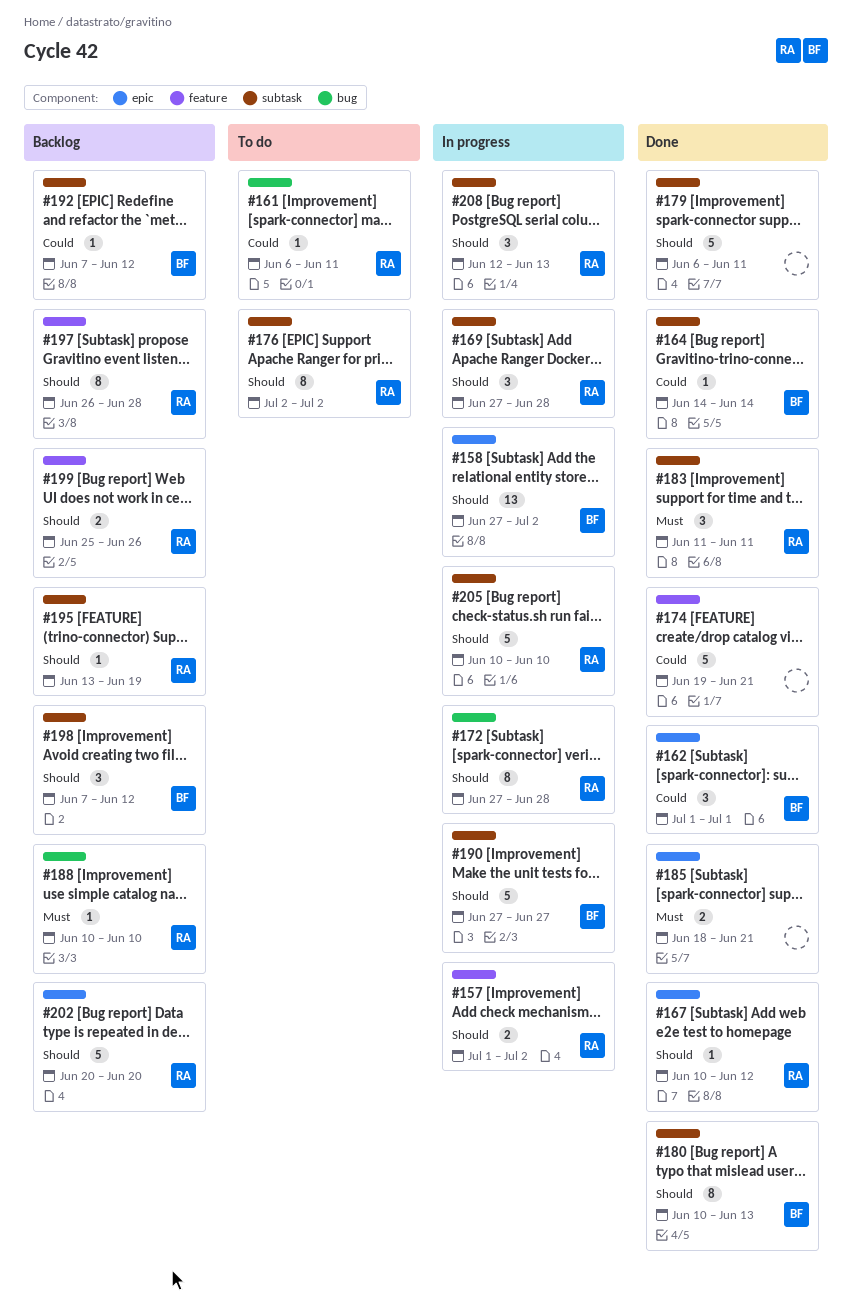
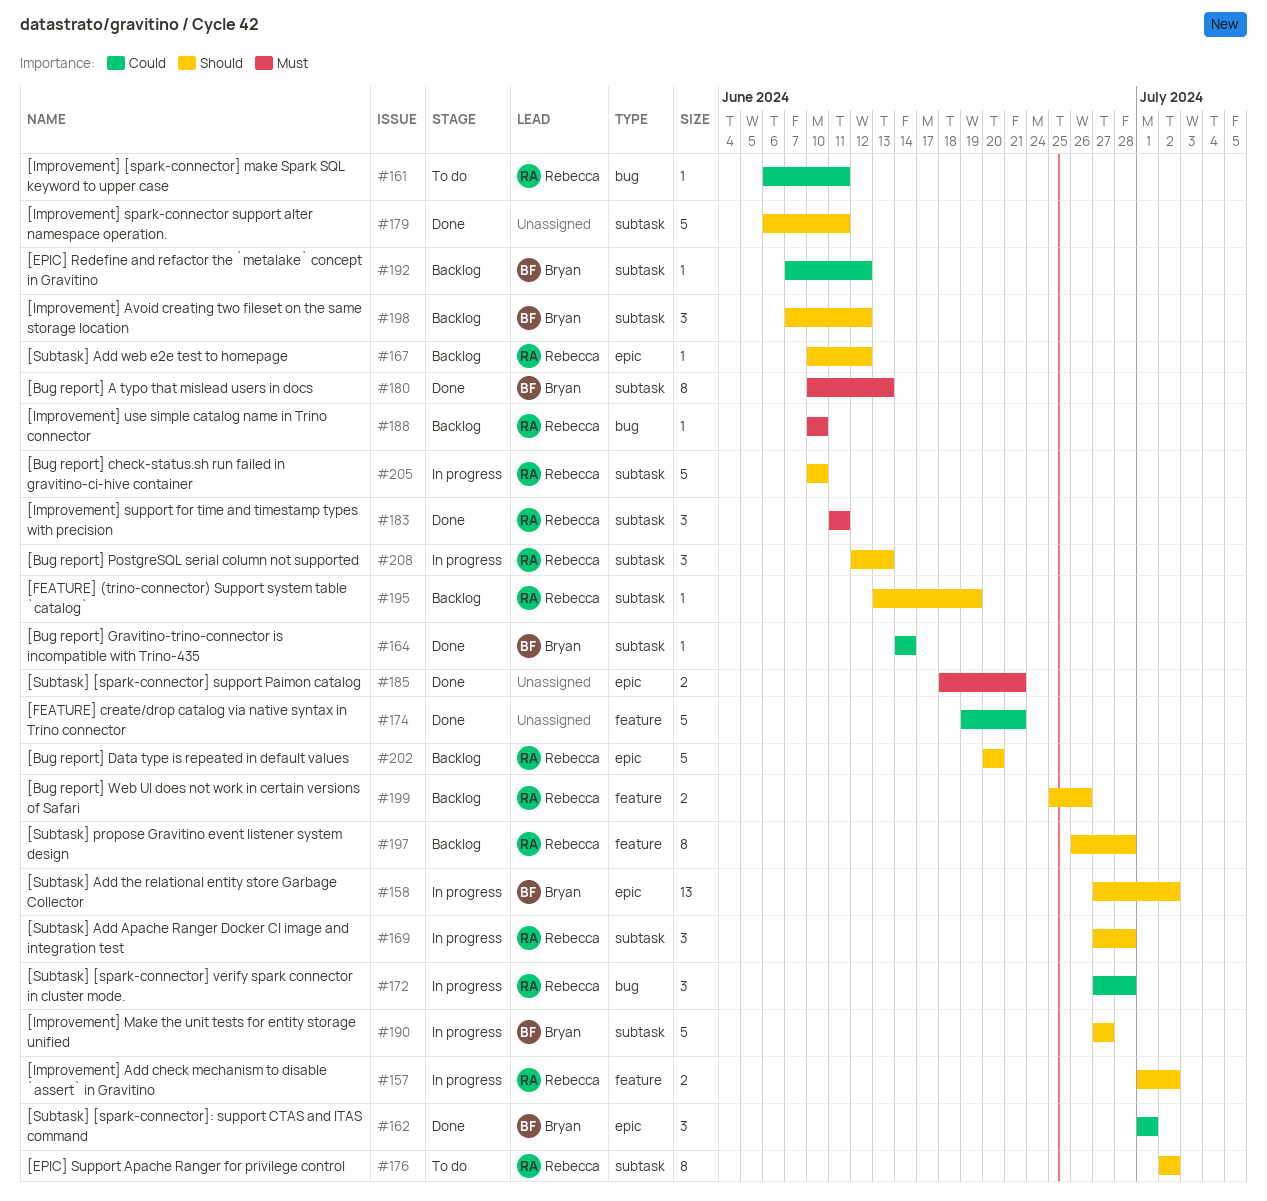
#167, status: Done -> Backlog
#172, priority: Should -> Could
#172, estimate: 8 -> 3
#180, priority: Should -> Must

